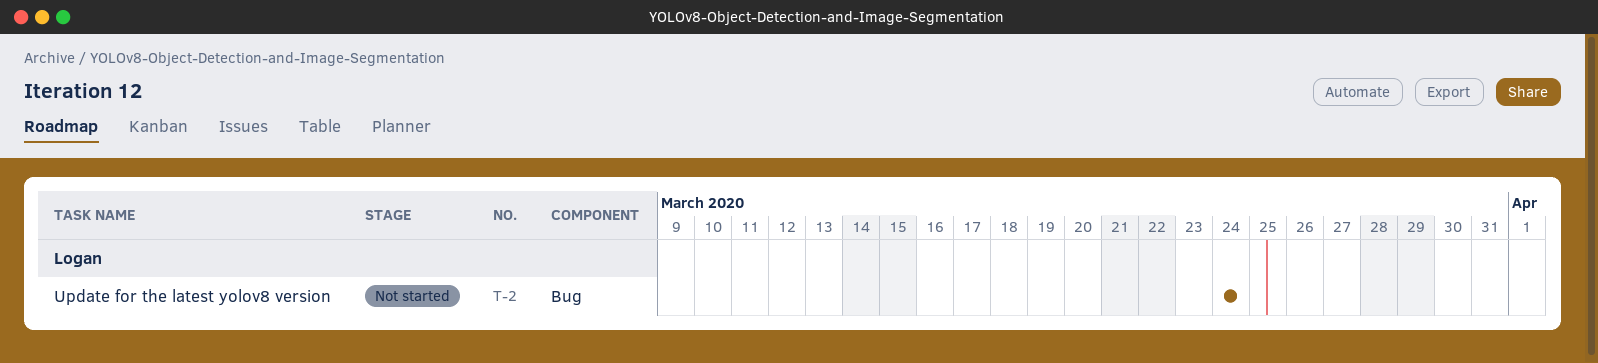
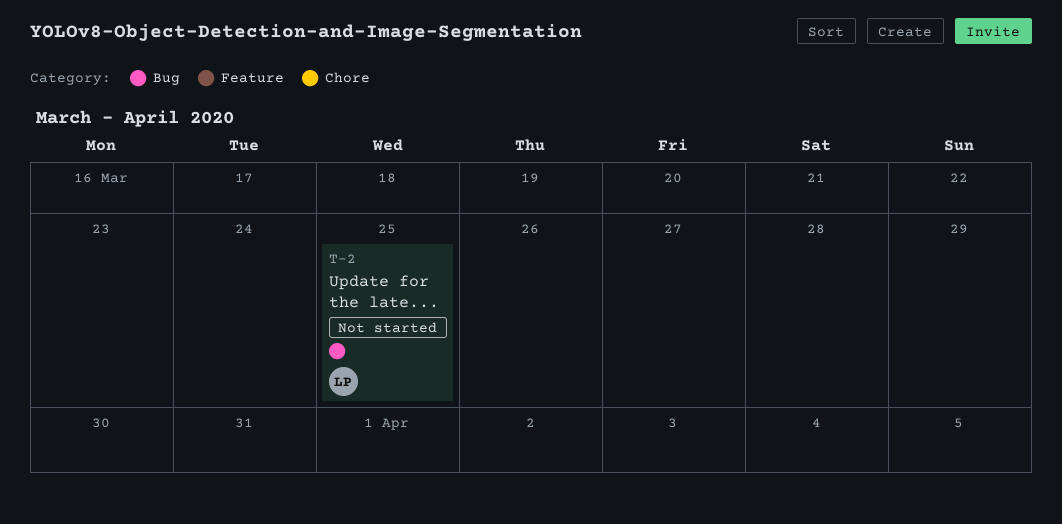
T-2, due: Mar 24 -> Mar 25

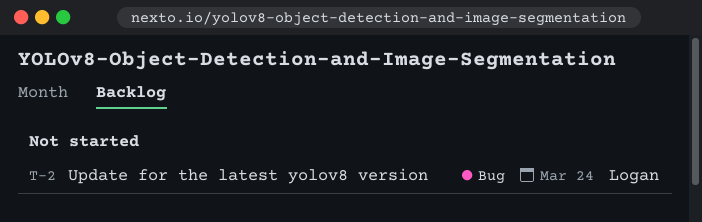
T-2, due: Mar 25 -> Mar 24

